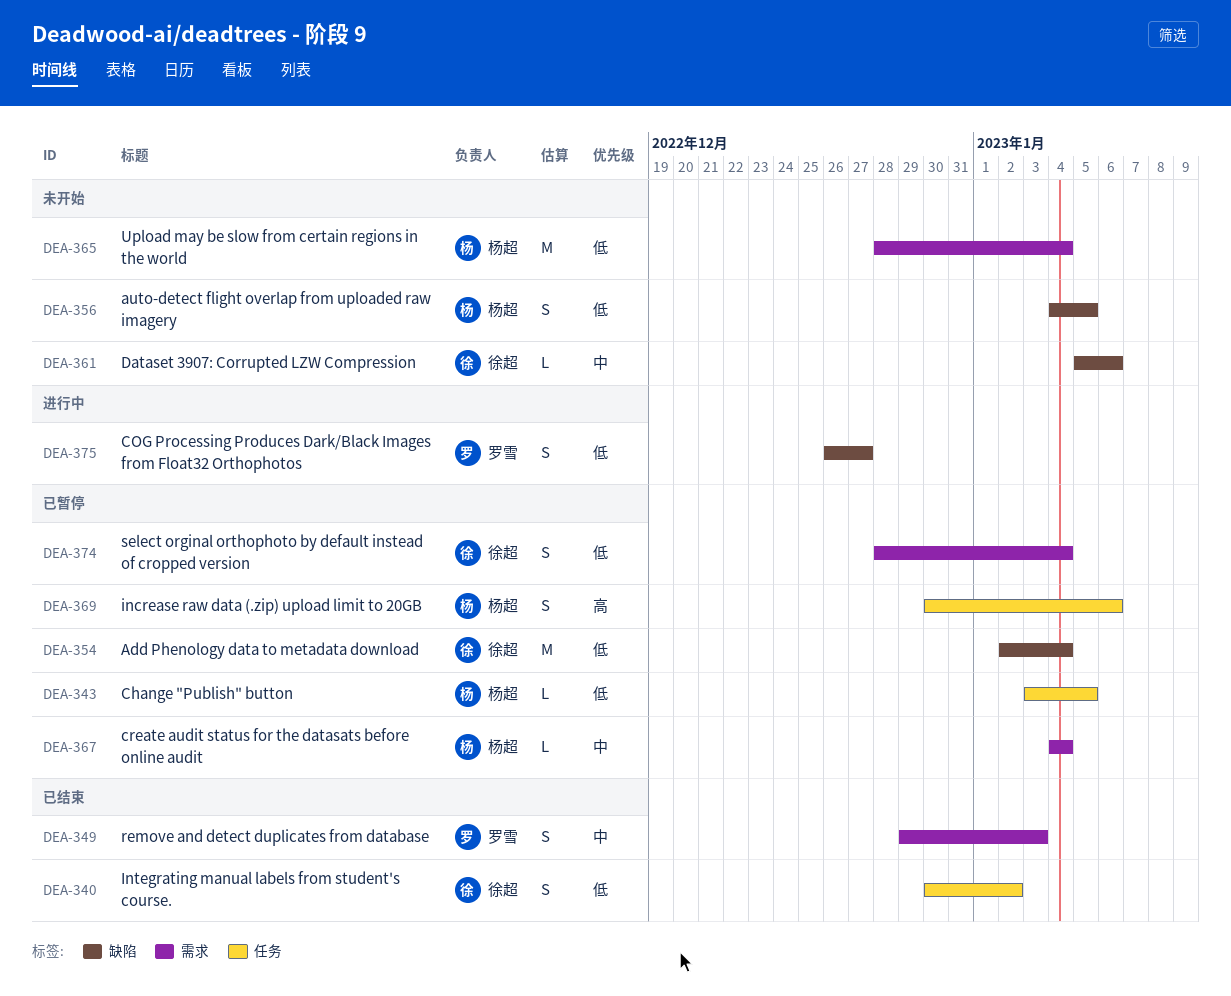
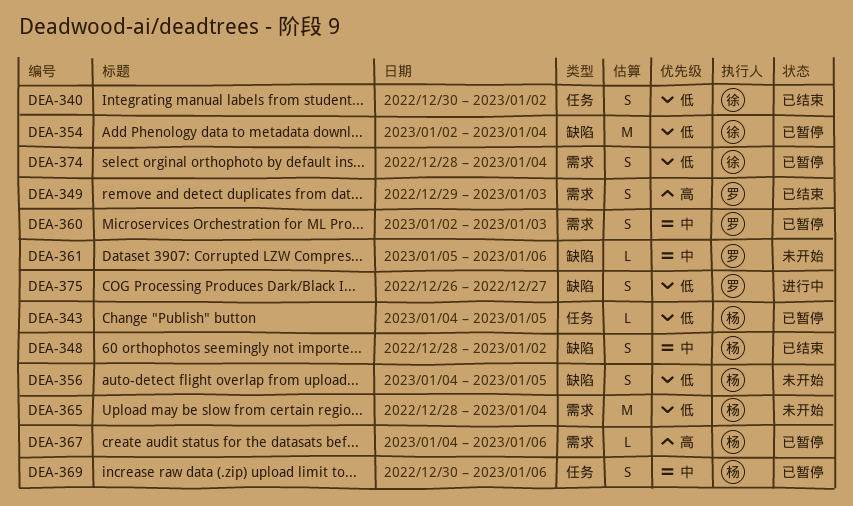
DEA-343, start: Jan 3 -> Jan 4
DEA-348: none -> present
DEA-349, priority: 中 -> 高
DEA-360: none -> present
DEA-361, owner: 徐超 -> 罗雪
DEA-367, priority: 中 -> 高
DEA-367, due: Jan 4 -> Jan 6
DEA-369, priority: 高 -> 中

